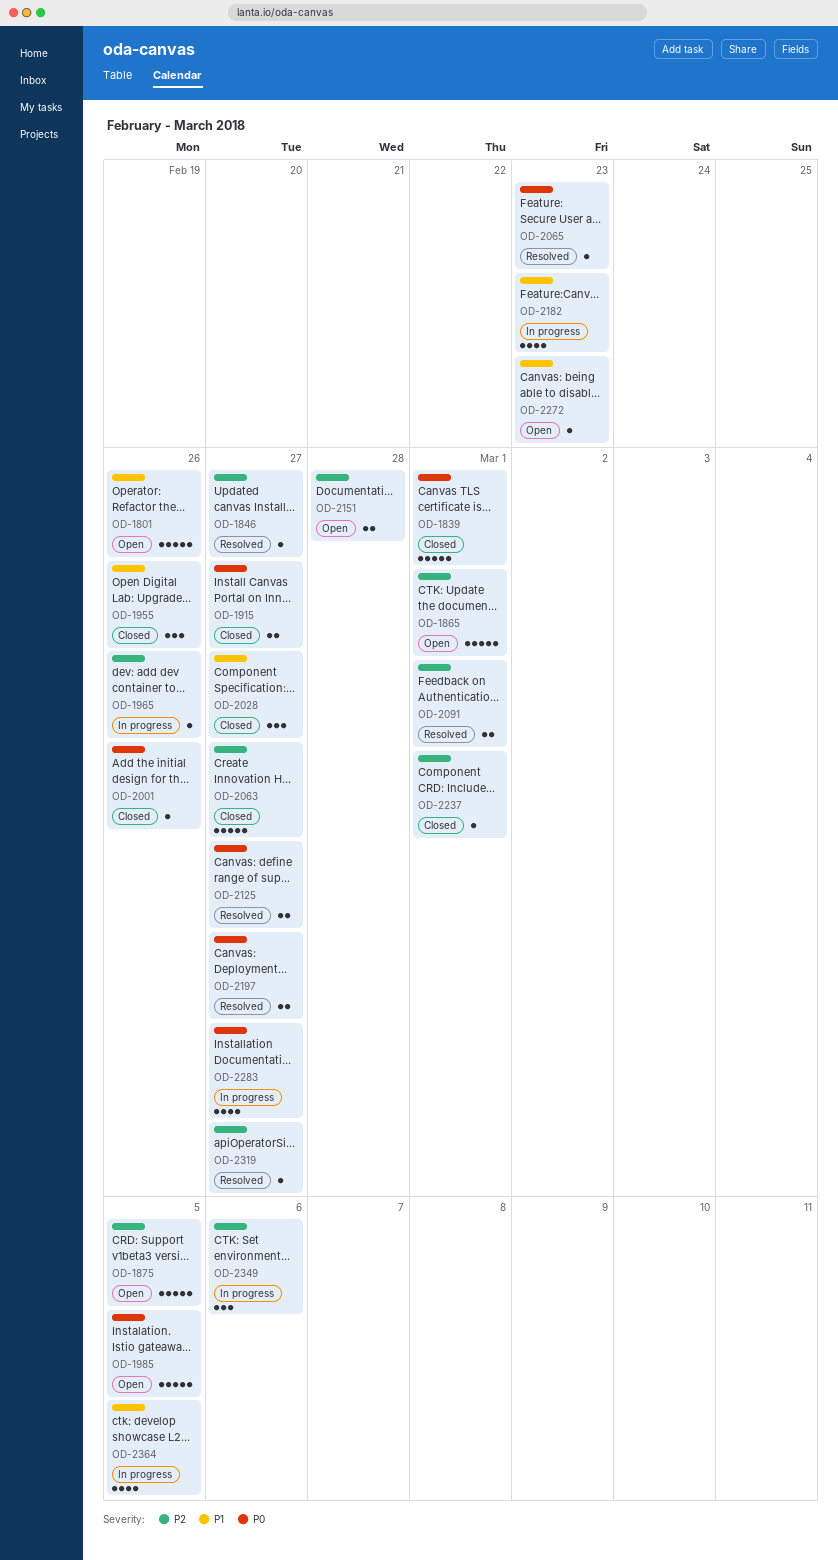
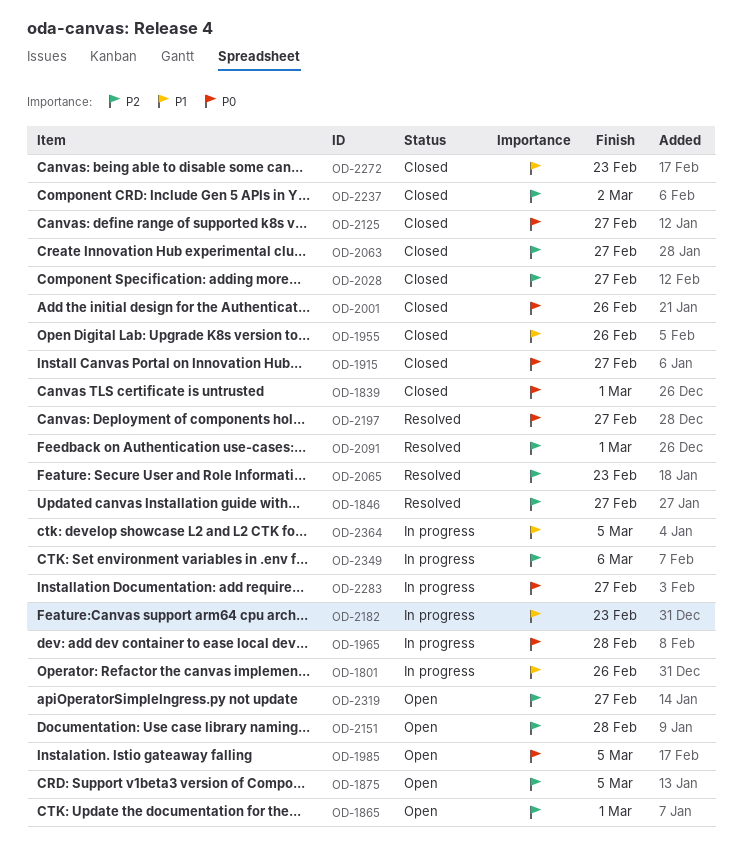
OD-1801, status: Open -> In progress
OD-1965, priority: P2 -> P0
OD-1965, due: Feb 26 -> Feb 28
OD-2028, priority: P1 -> P2
OD-2065, priority: P0 -> P2
OD-2125, status: Resolved -> Closed
OD-2237, due: Mar 1 -> Mar 2
OD-2272, status: Open -> Closed
OD-2319, status: Resolved -> Open

